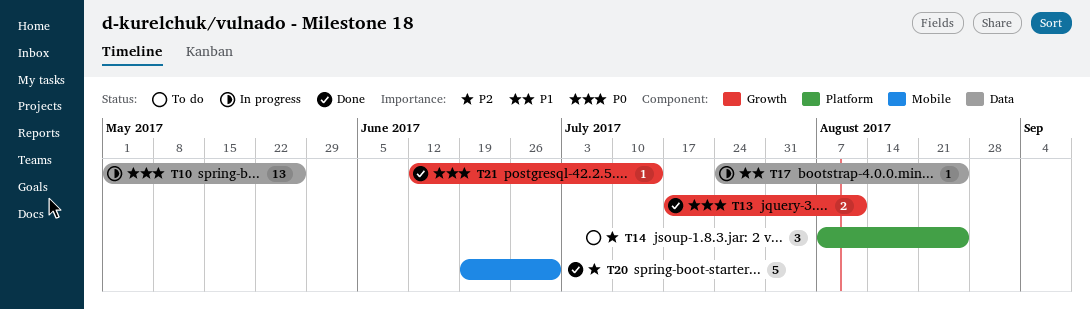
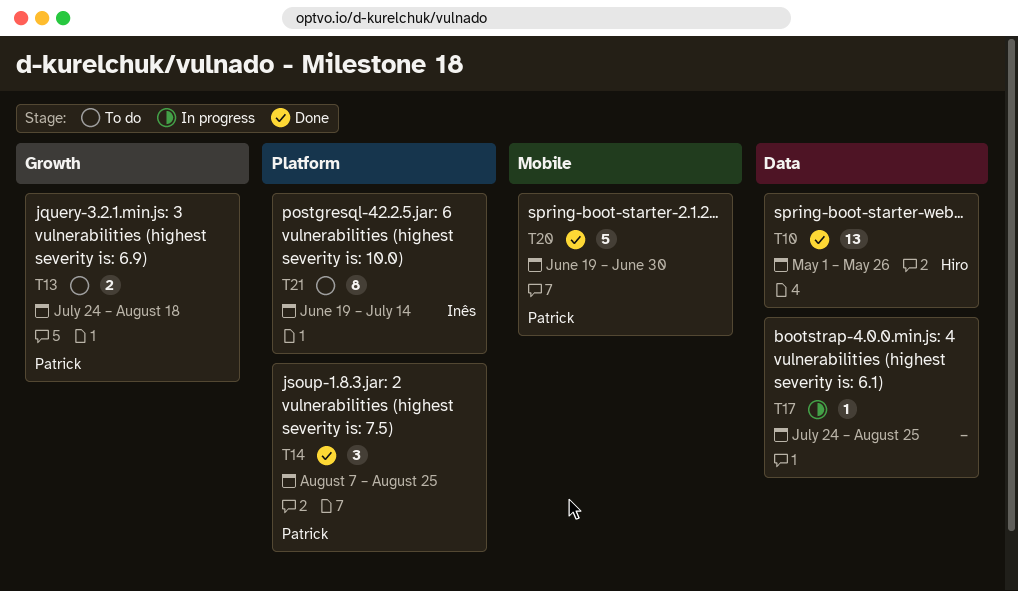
T10, status: In progress -> Done
T13, status: Done -> To do
T13, start: Jul 17 -> Jul 24
T13, due: Aug 11 -> Aug 18
T14, status: To do -> Done
T21, status: Done -> To do
T21, label: Growth -> Platform
T21, estimate: 1 -> 8
T21, start: Jun 12 -> Jun 19

